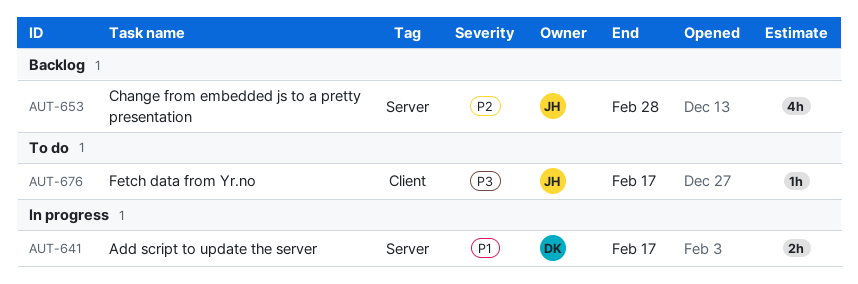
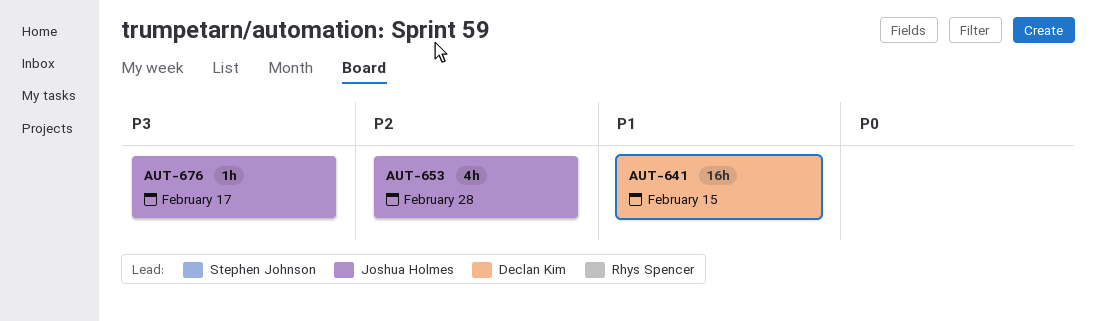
AUT-641, estimate: 2h -> 16h
AUT-641, due: Feb 17 -> Feb 15

